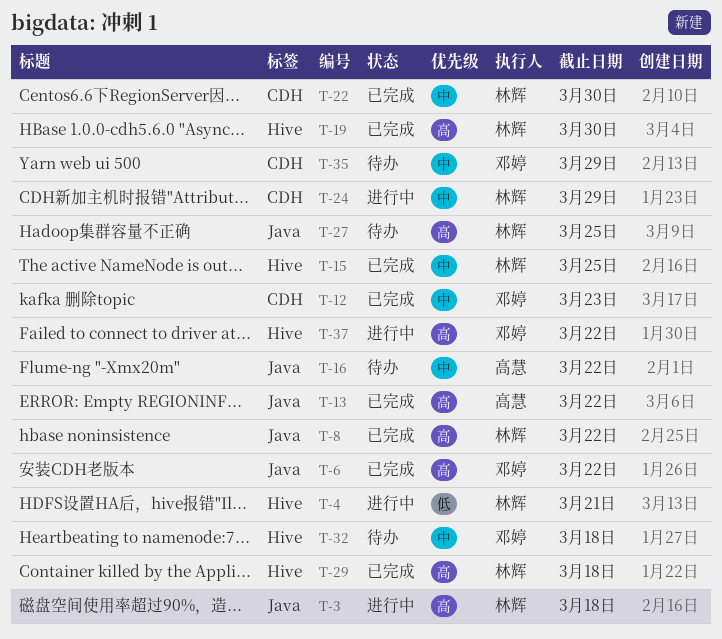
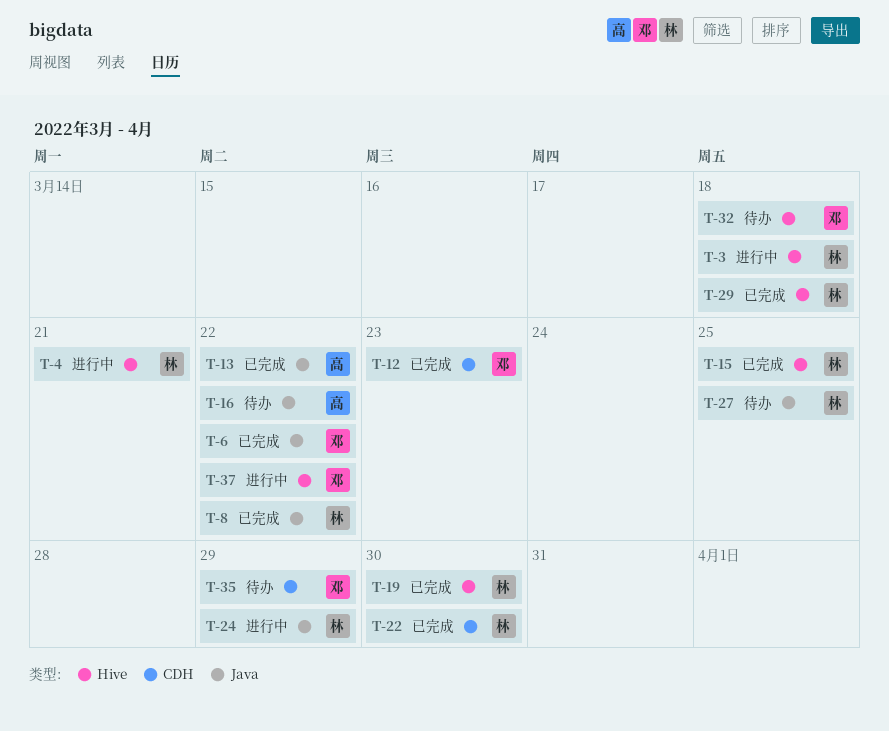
T-3, label: Java -> Hive
T-24, label: CDH -> Java

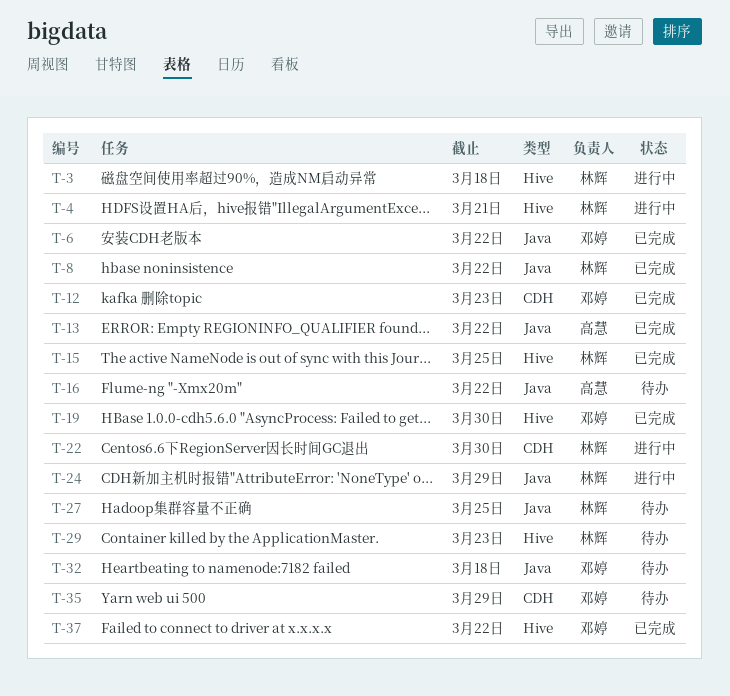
T-19, owner: 林辉 -> 邓婷
T-22, status: 已完成 -> 进行中
T-29, status: 已完成 -> 待办
T-29, due: Mar 18 -> Mar 23
T-32, label: Hive -> Java
T-37, status: 进行中 -> 已完成

